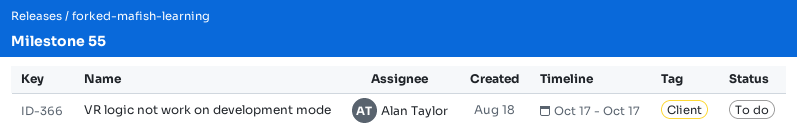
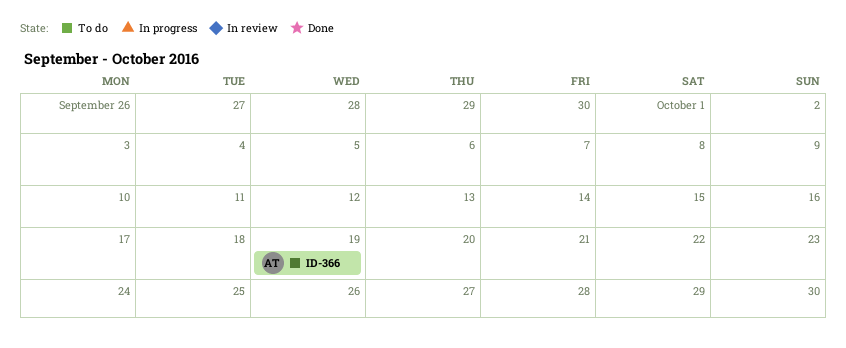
ID-366, start: Oct 17 -> Oct 19
ID-366, due: Oct 17 -> Oct 19

